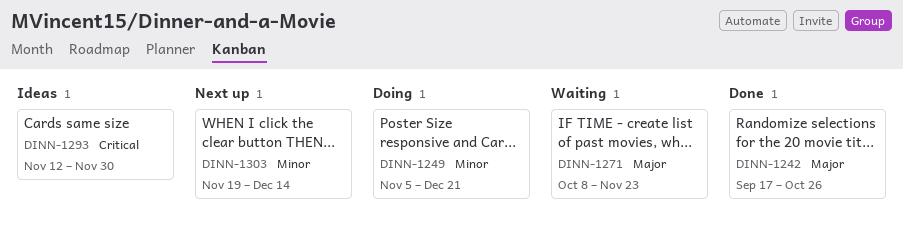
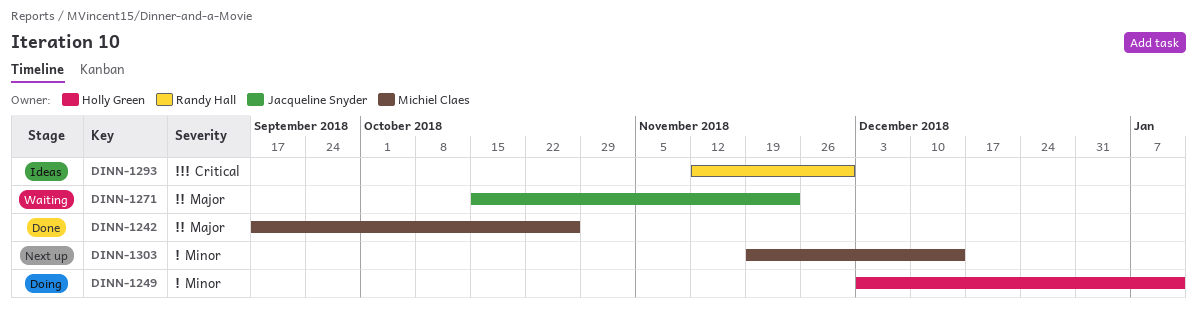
DINN-1249, start: Nov 5 -> Dec 3
DINN-1249, due: Dec 21 -> Jan 11
DINN-1271, start: Oct 8 -> Oct 15

